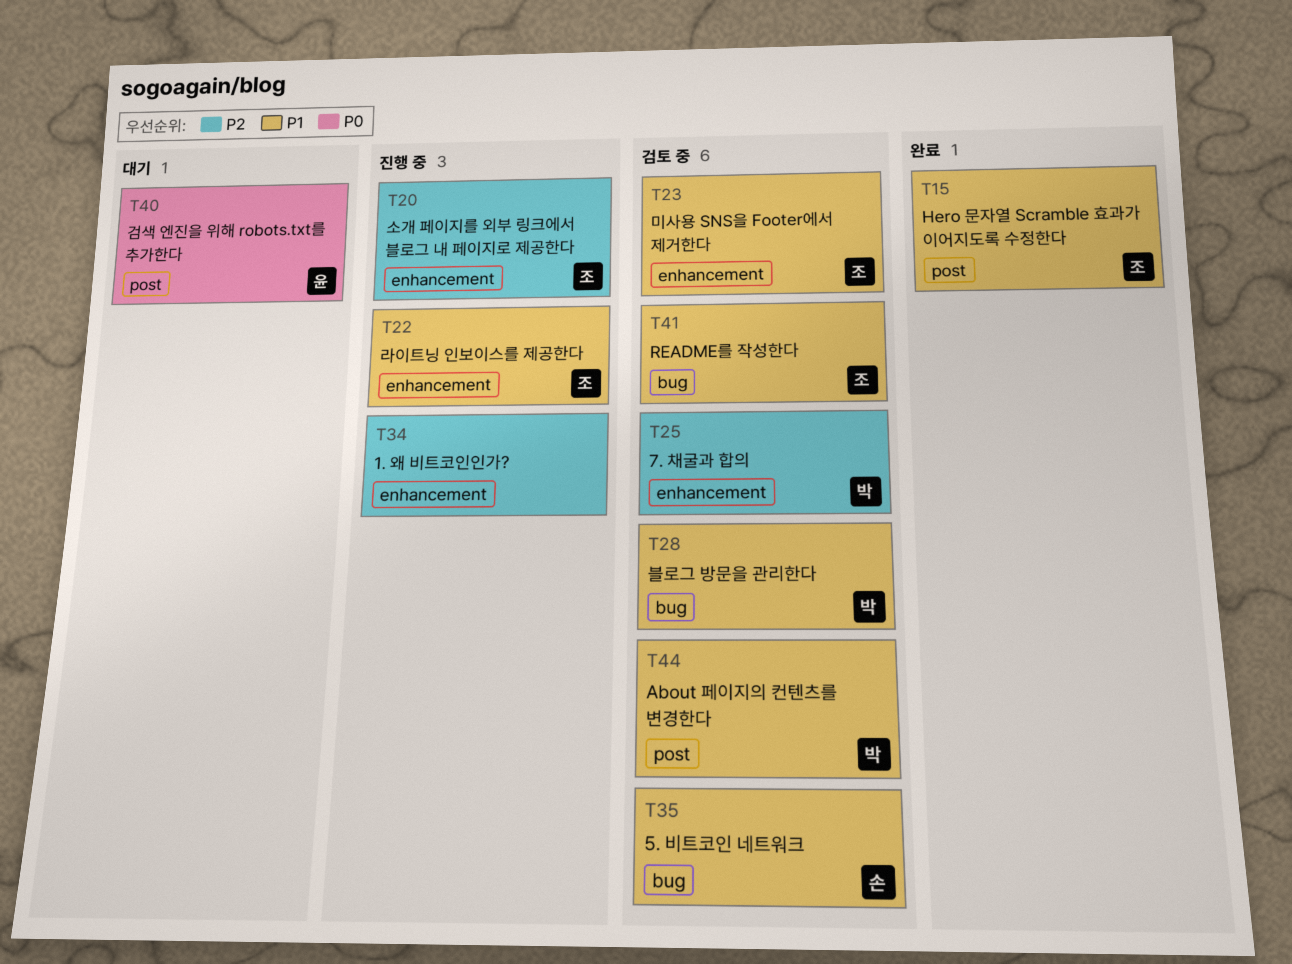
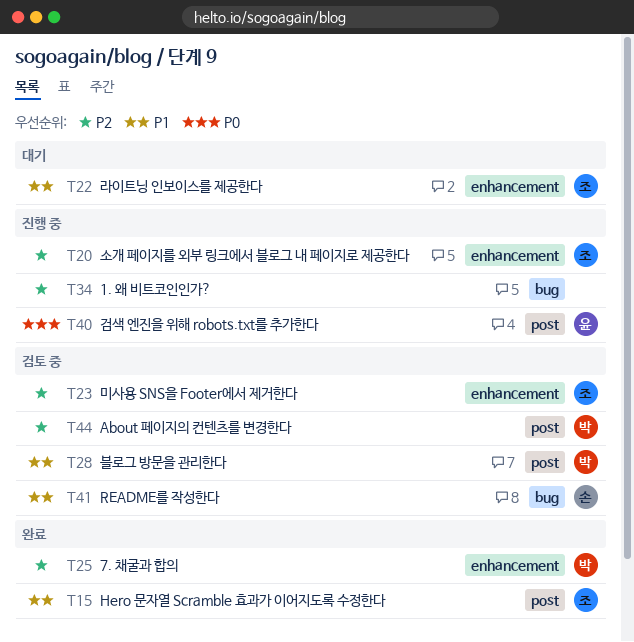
T22, status: 진행 중 -> 대기
T23, priority: P1 -> P2
T25, status: 검토 중 -> 완료
T28, label: bug -> post
T34, label: enhancement -> bug
T35: present -> none
T40, status: 대기 -> 진행 중
T41, owner: 조 -> 손
T44, priority: P1 -> P2

